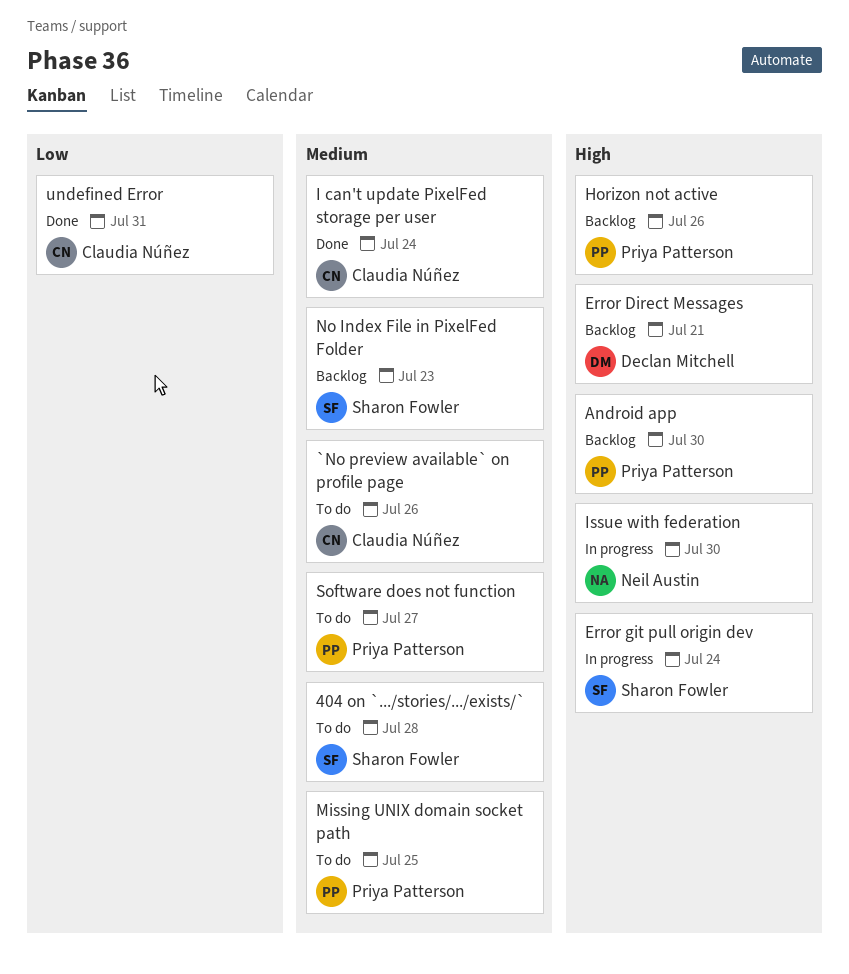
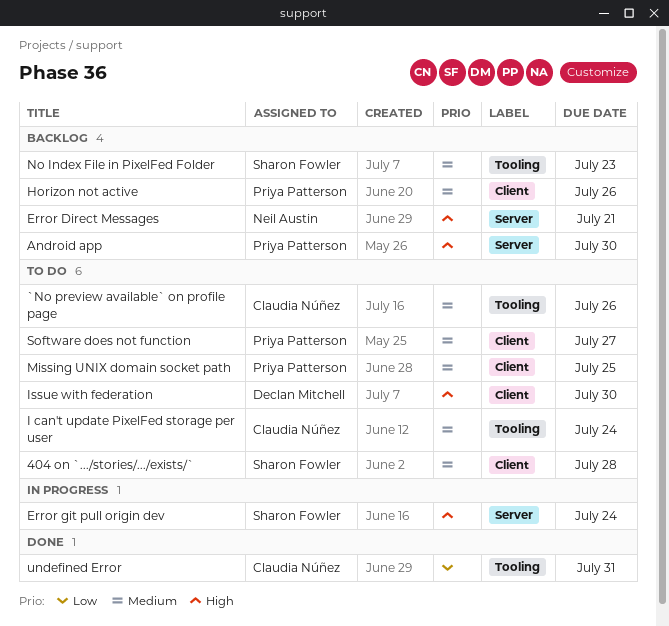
Error Direct Messages, owner: Declan Mitchell -> Neil Austin
Horizon not active, priority: High -> Medium
I can't update PixelFed storage per user, status: Done -> To do
Issue with federation, status: In progress -> To do
Issue with federation, owner: Neil Austin -> Declan Mitchell

